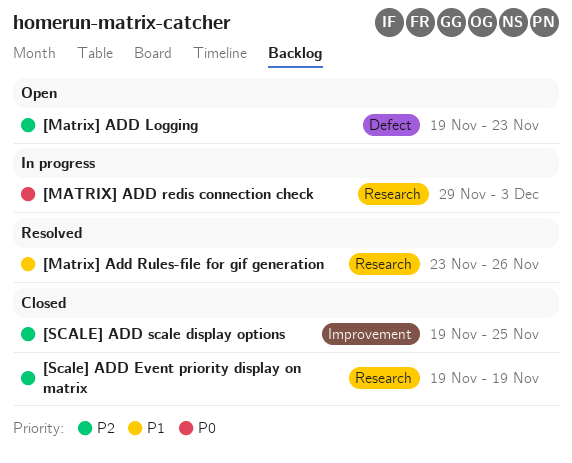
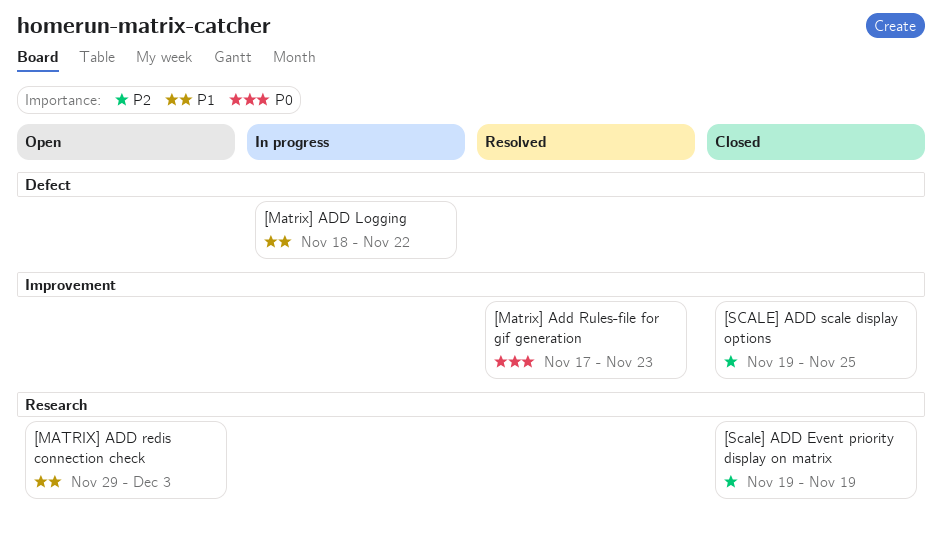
[Matrix] ADD Logging, status: Open -> In progress
[Matrix] ADD Logging, priority: P2 -> P1
[Matrix] ADD Logging, start: Nov 19 -> Nov 18
[Matrix] ADD Logging, due: Nov 23 -> Nov 22
[MATRIX] ADD redis connection check, status: In progress -> Open
[MATRIX] ADD redis connection check, priority: P0 -> P1
[Matrix] Add Rules-file for gif generation, priority: P1 -> P0
[Matrix] Add Rules-file for gif generation, label: Research -> Improvement
[Matrix] Add Rules-file for gif generation, start: Nov 23 -> Nov 17
[Matrix] Add Rules-file for gif generation, due: Nov 26 -> Nov 23

